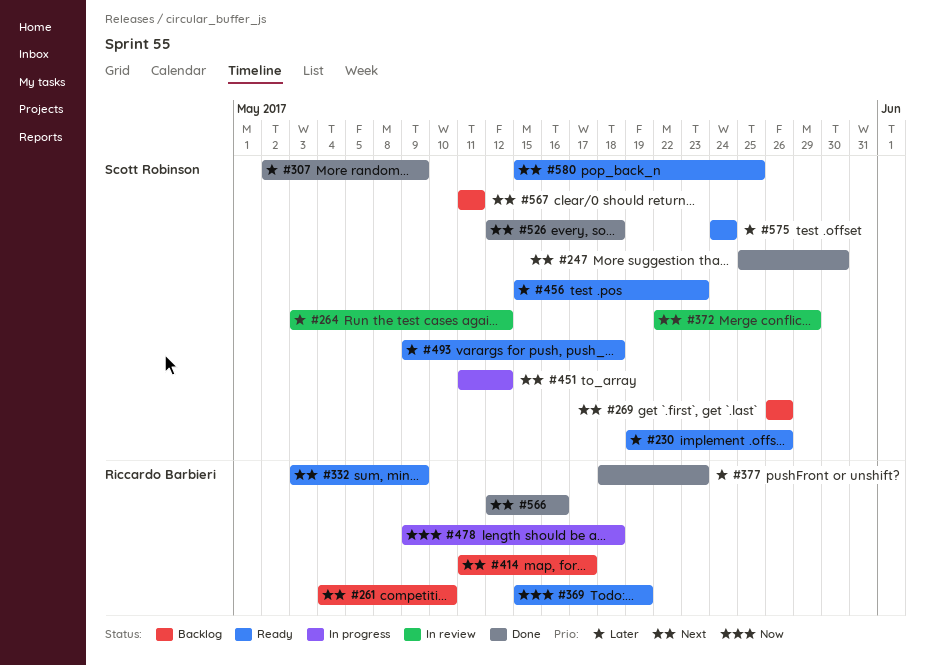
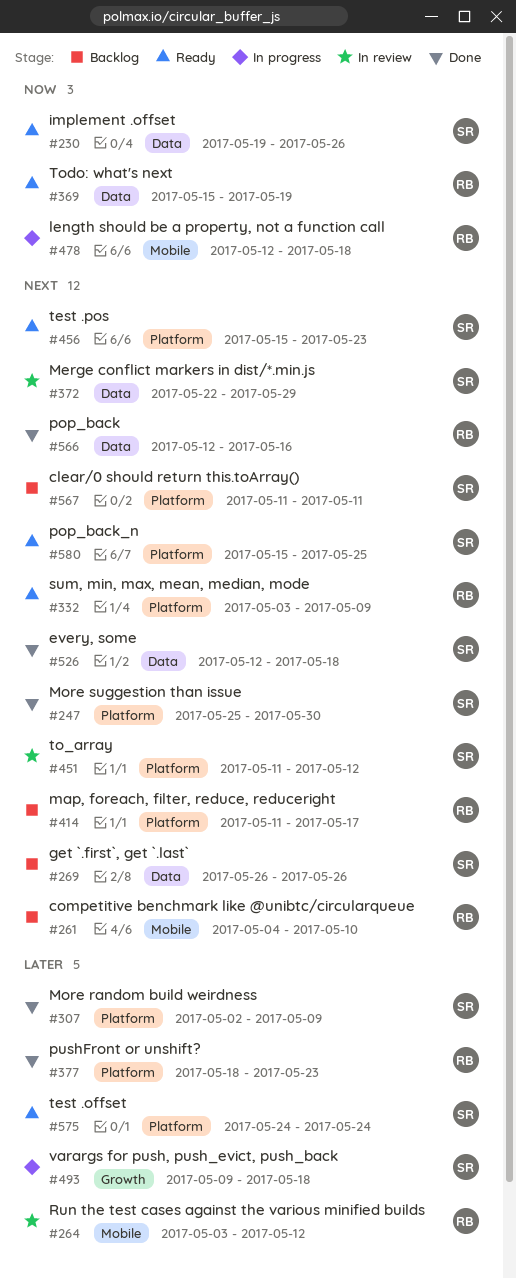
#230, priority: Later -> Now
#264, owner: Scott Robinson -> Riccardo Barbieri
#451, status: In progress -> In review
#456, priority: Later -> Next
#478, start: May 9 -> May 12
#493, status: Ready -> In progress

